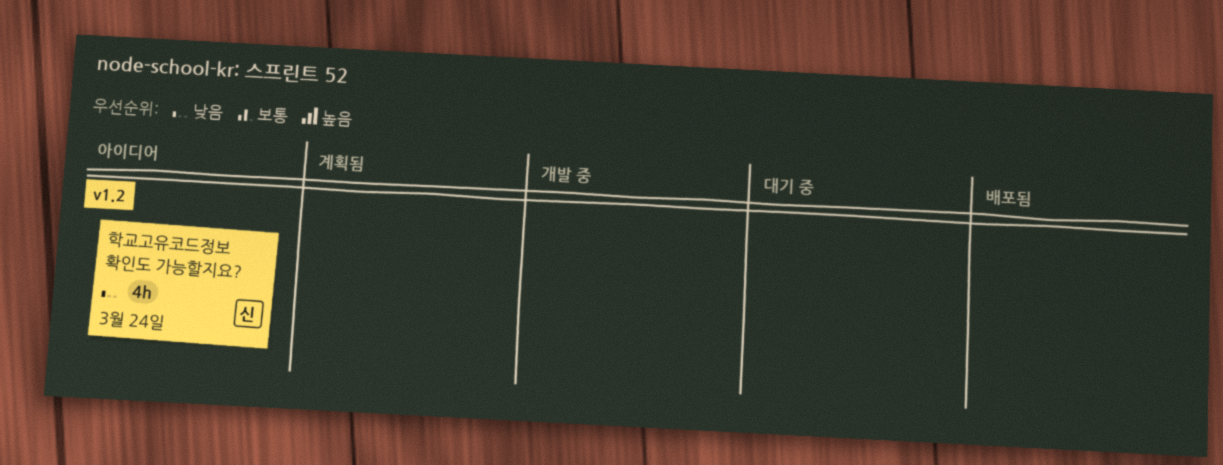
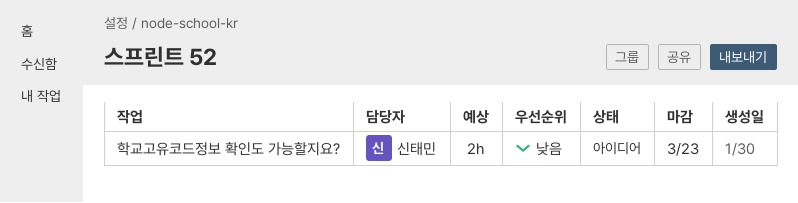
학교고유코드정보 확인도 가능할지요?, estimate: 4h -> 2h
학교고유코드정보 확인도 가능할지요?, due: Mar 24 -> Mar 23

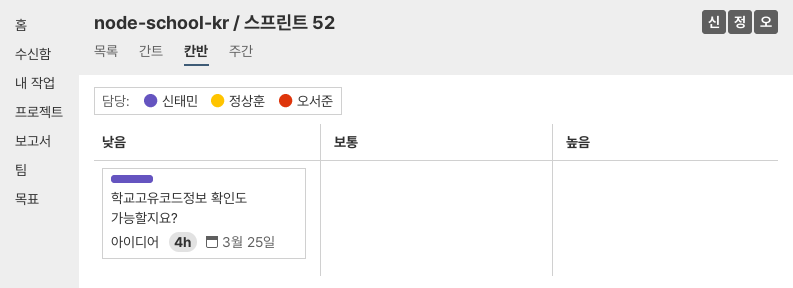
학교고유코드정보 확인도 가능할지요?, estimate: 2h -> 4h
학교고유코드정보 확인도 가능할지요?, due: Mar 23 -> Mar 25

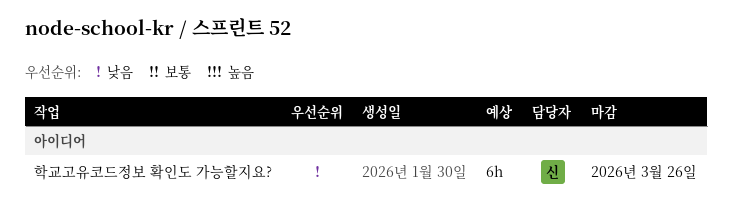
학교고유코드정보 확인도 가능할지요?, estimate: 4h -> 6h
학교고유코드정보 확인도 가능할지요?, due: Mar 25 -> Mar 26

